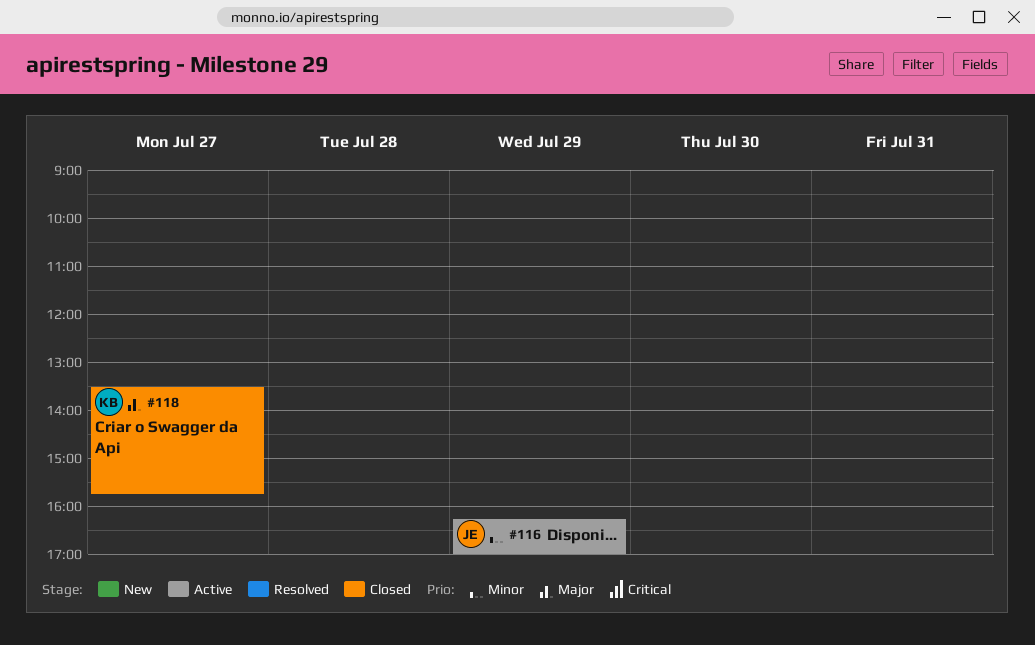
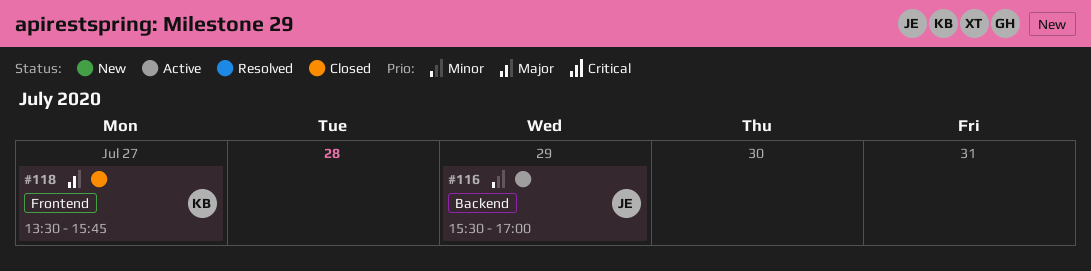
#116, begins: 16:15 -> 15:30

